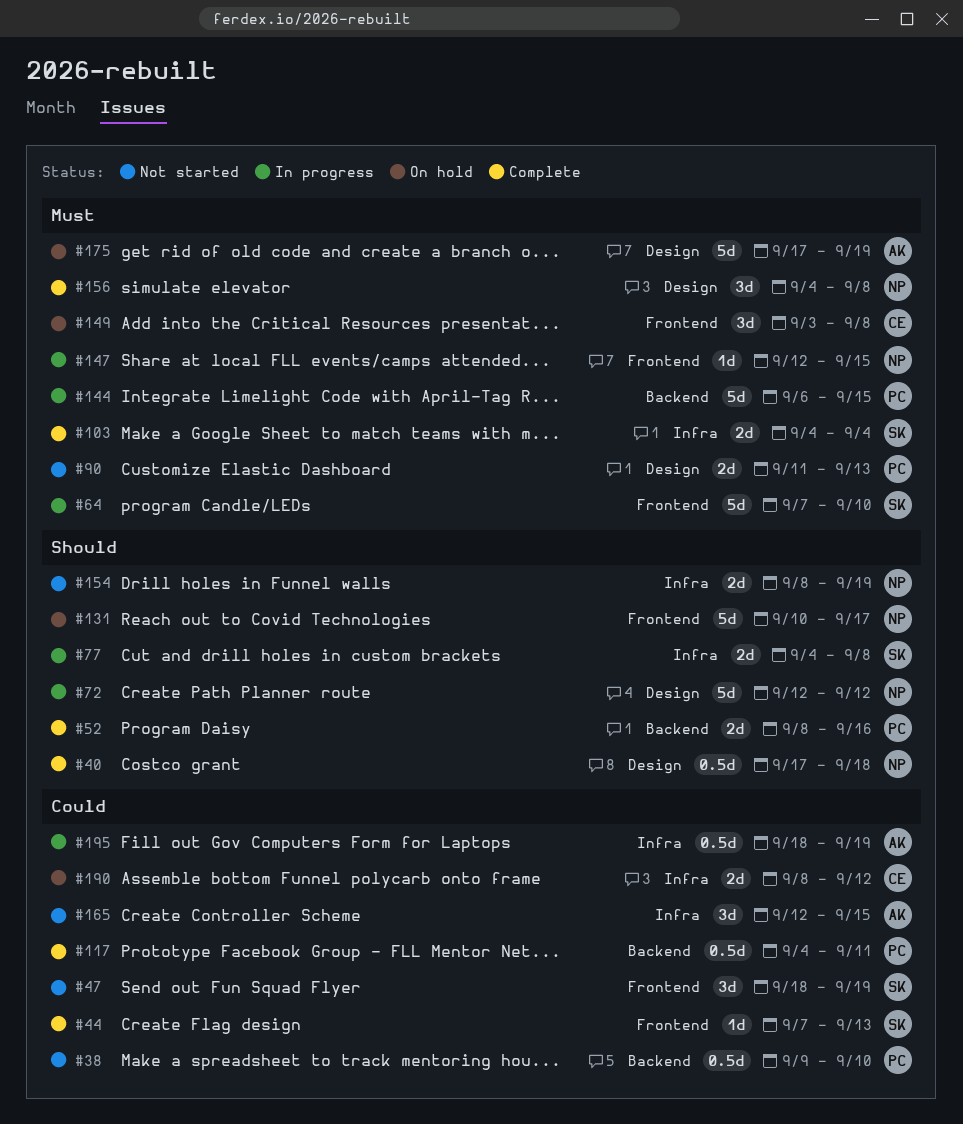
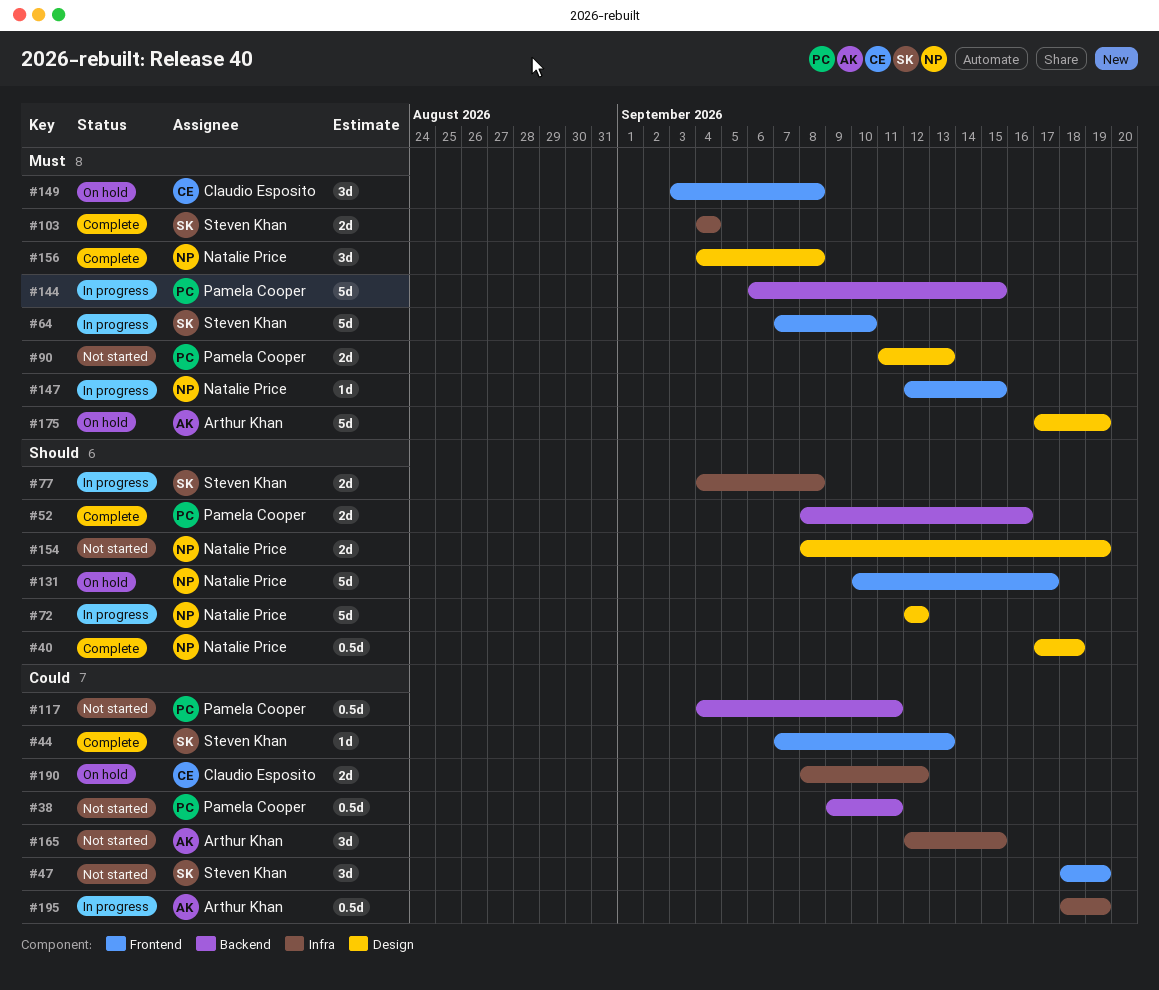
#38, due: Sep 10 -> Sep 11
#117, status: Complete -> Not started
#154, label: Infra -> Design

